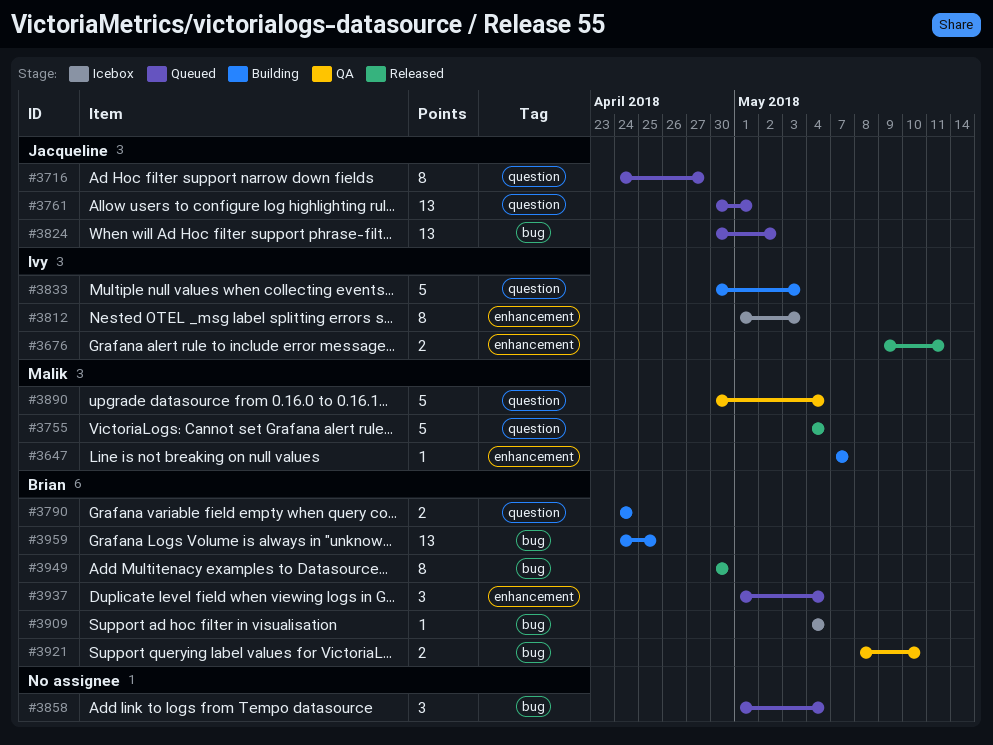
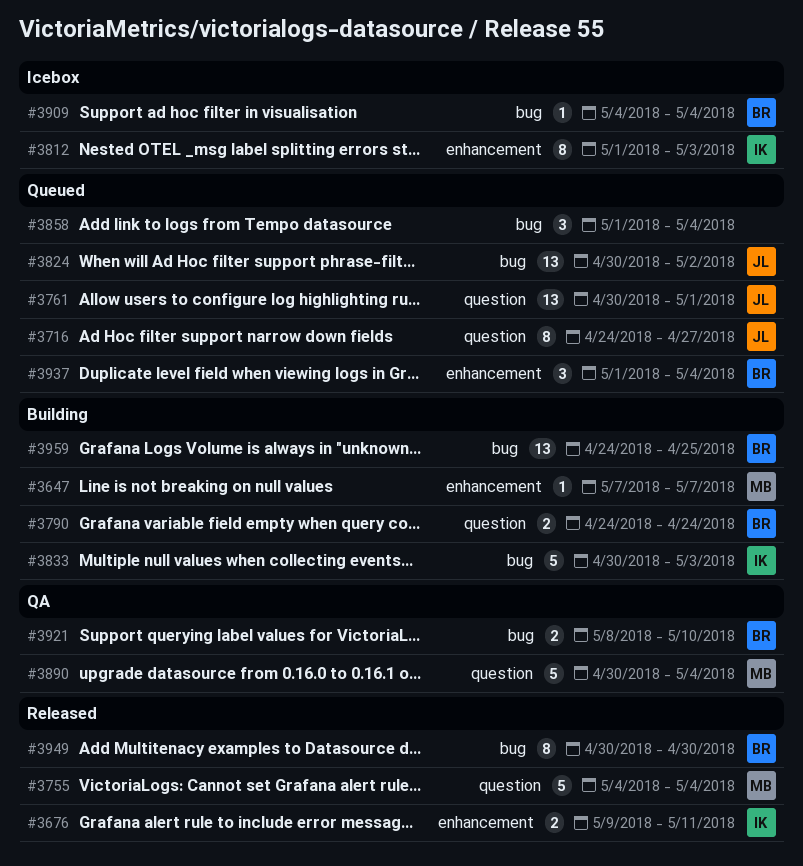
#3833, label: question -> bug

